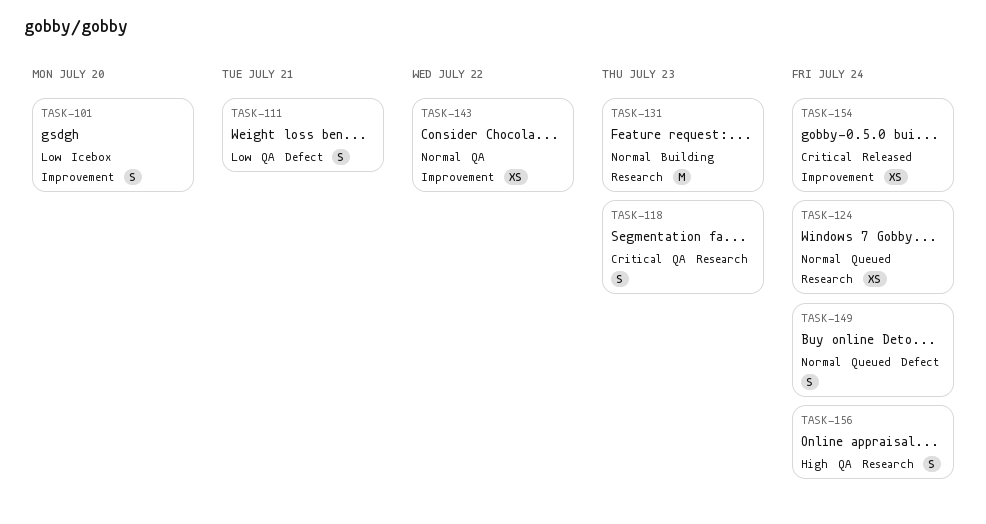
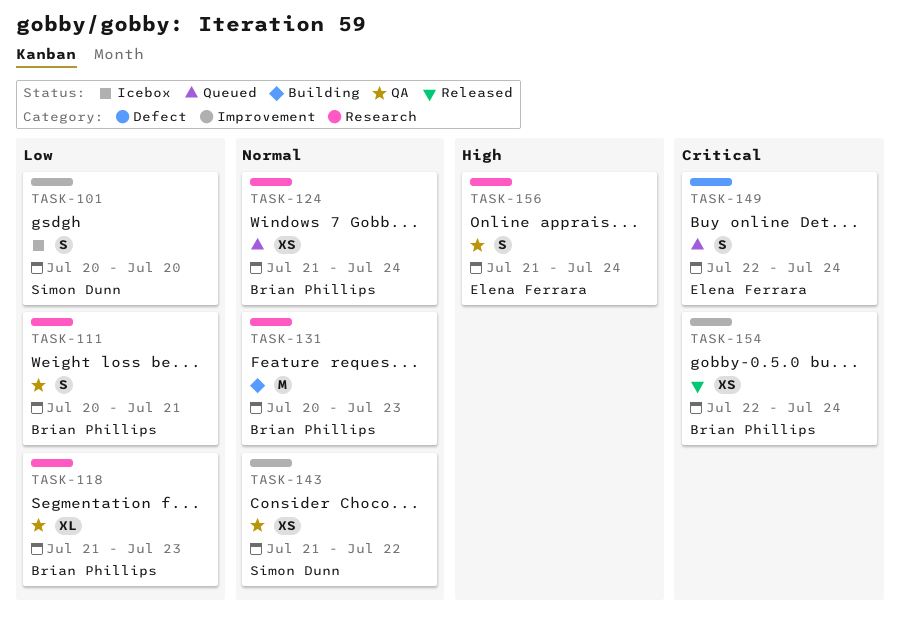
TASK-111, label: Defect -> Research
TASK-118, priority: Critical -> Low
TASK-118, estimate: S -> XL
TASK-149, priority: Normal -> Critical

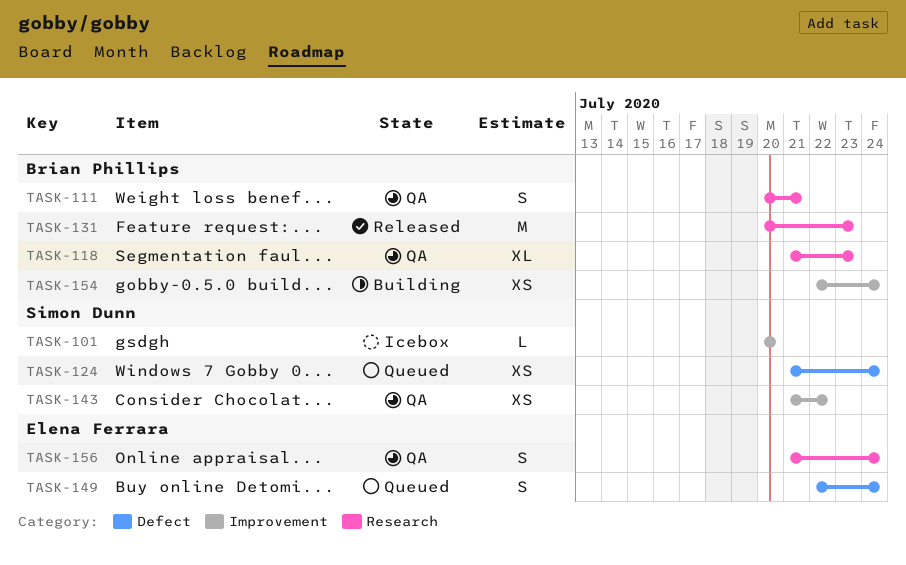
TASK-101, estimate: S -> L
TASK-124, owner: Brian Phillips -> Simon Dunn
TASK-124, label: Research -> Defect
TASK-131, status: Building -> Released
TASK-154, status: Released -> Building

